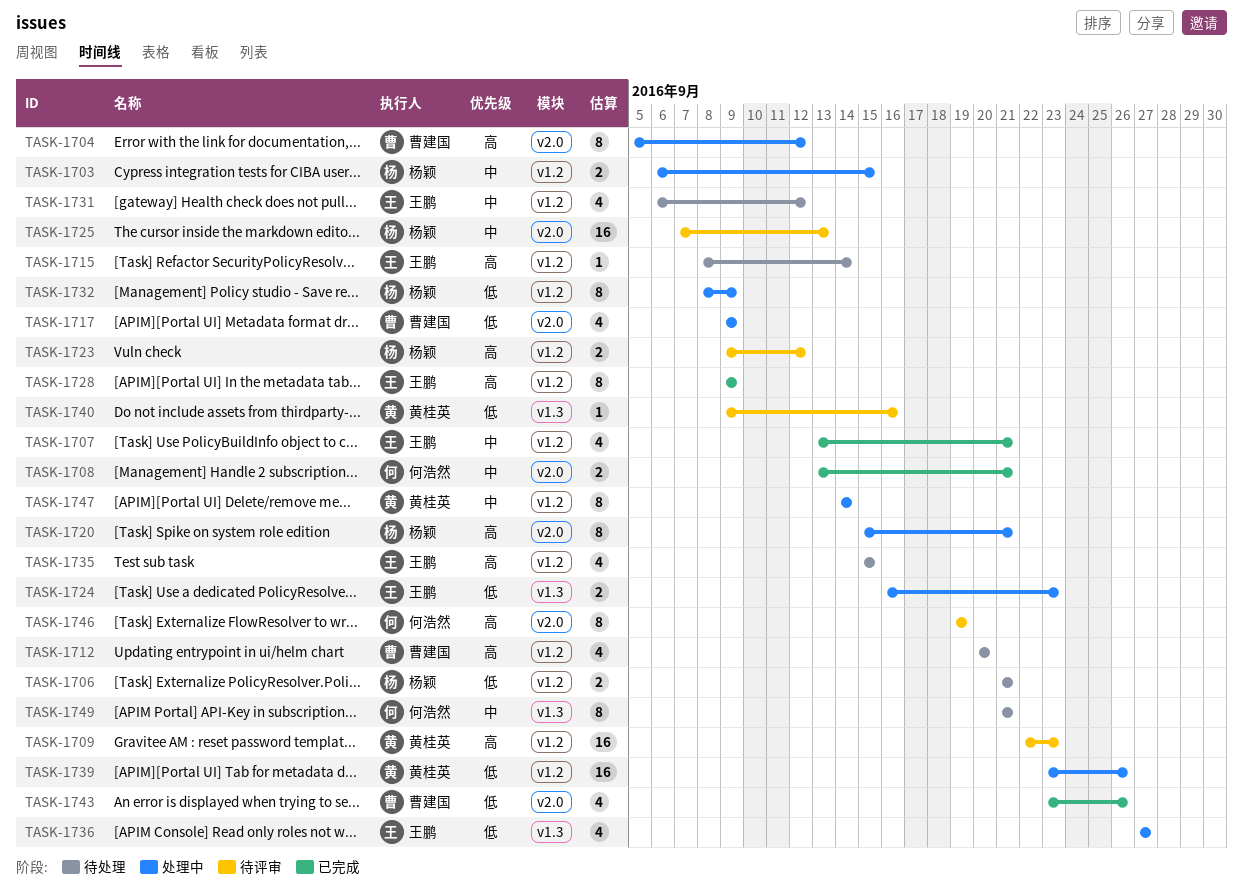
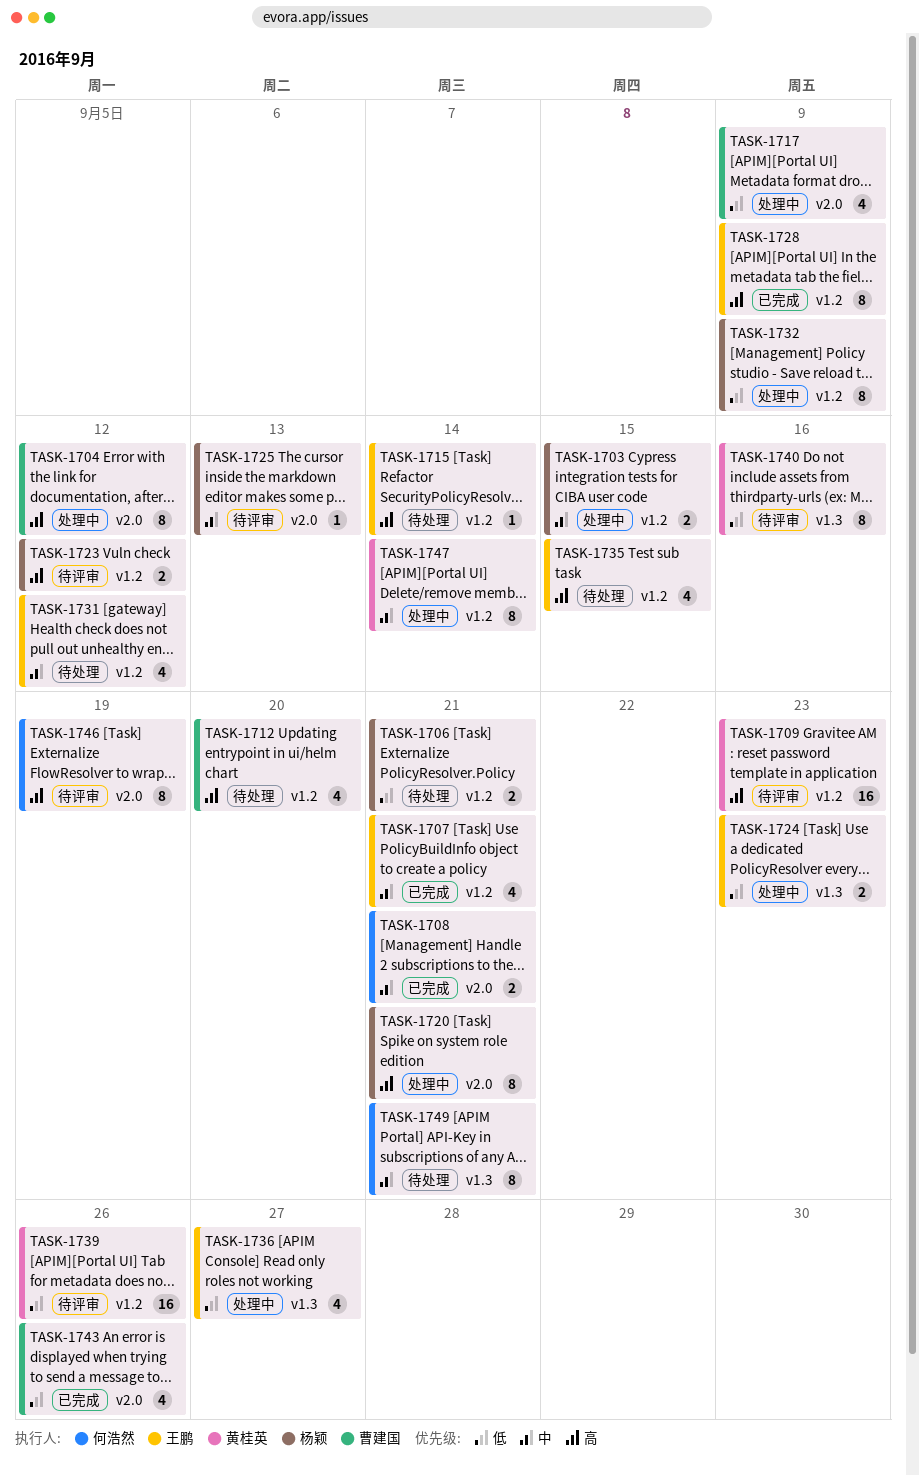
TASK-1725, estimate: 16 -> 1
TASK-1739, status: 处理中 -> 待评审
TASK-1740, estimate: 1 -> 8

